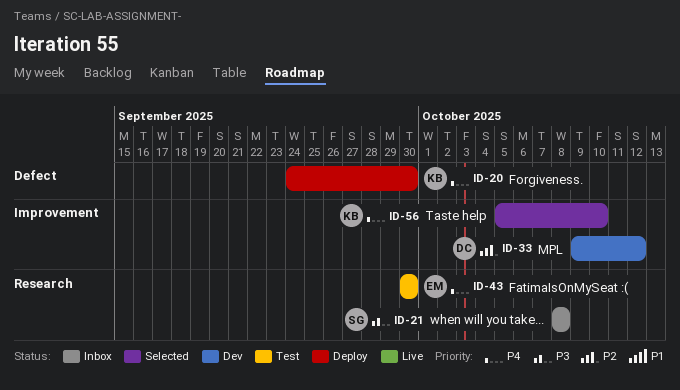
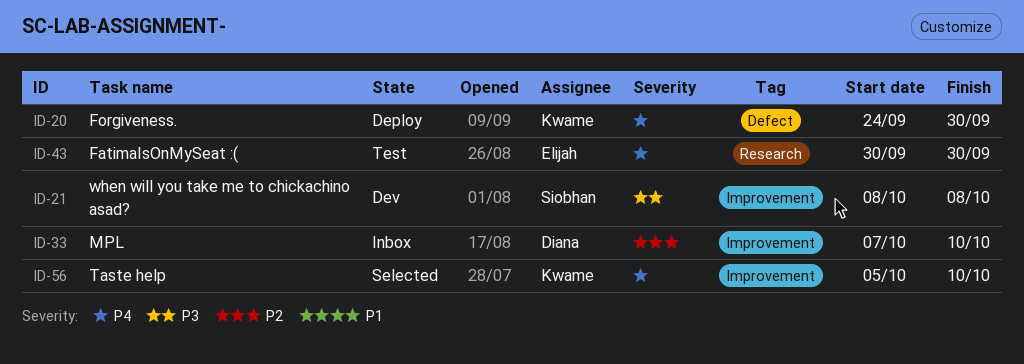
ID-21, status: Inbox -> Dev
ID-21, label: Research -> Improvement
ID-33, status: Dev -> Inbox
ID-33, start: Oct 9 -> Oct 7
ID-33, due: Oct 12 -> Oct 10

